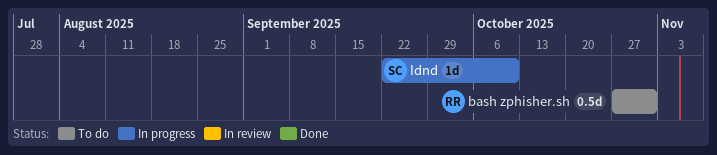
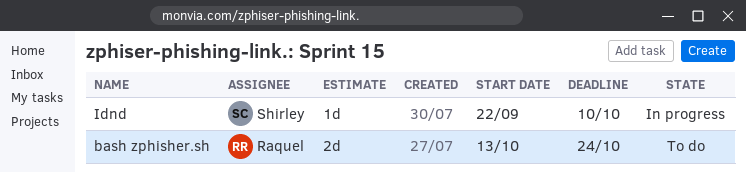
bash zphisher.sh, estimate: 0.5d -> 2d
bash zphisher.sh, start: Oct 27 -> Oct 13
bash zphisher.sh, due: Oct 31 -> Oct 24

